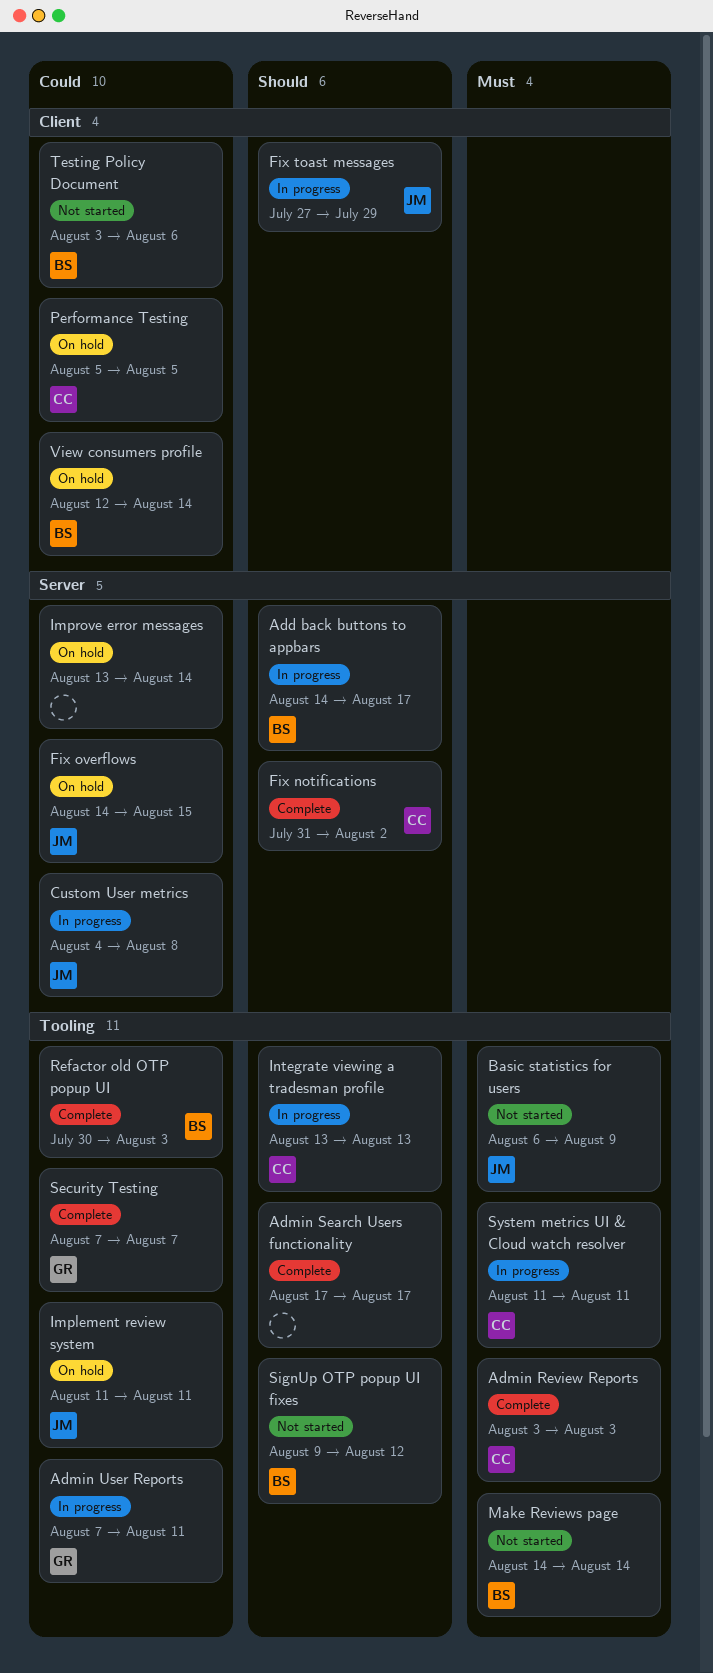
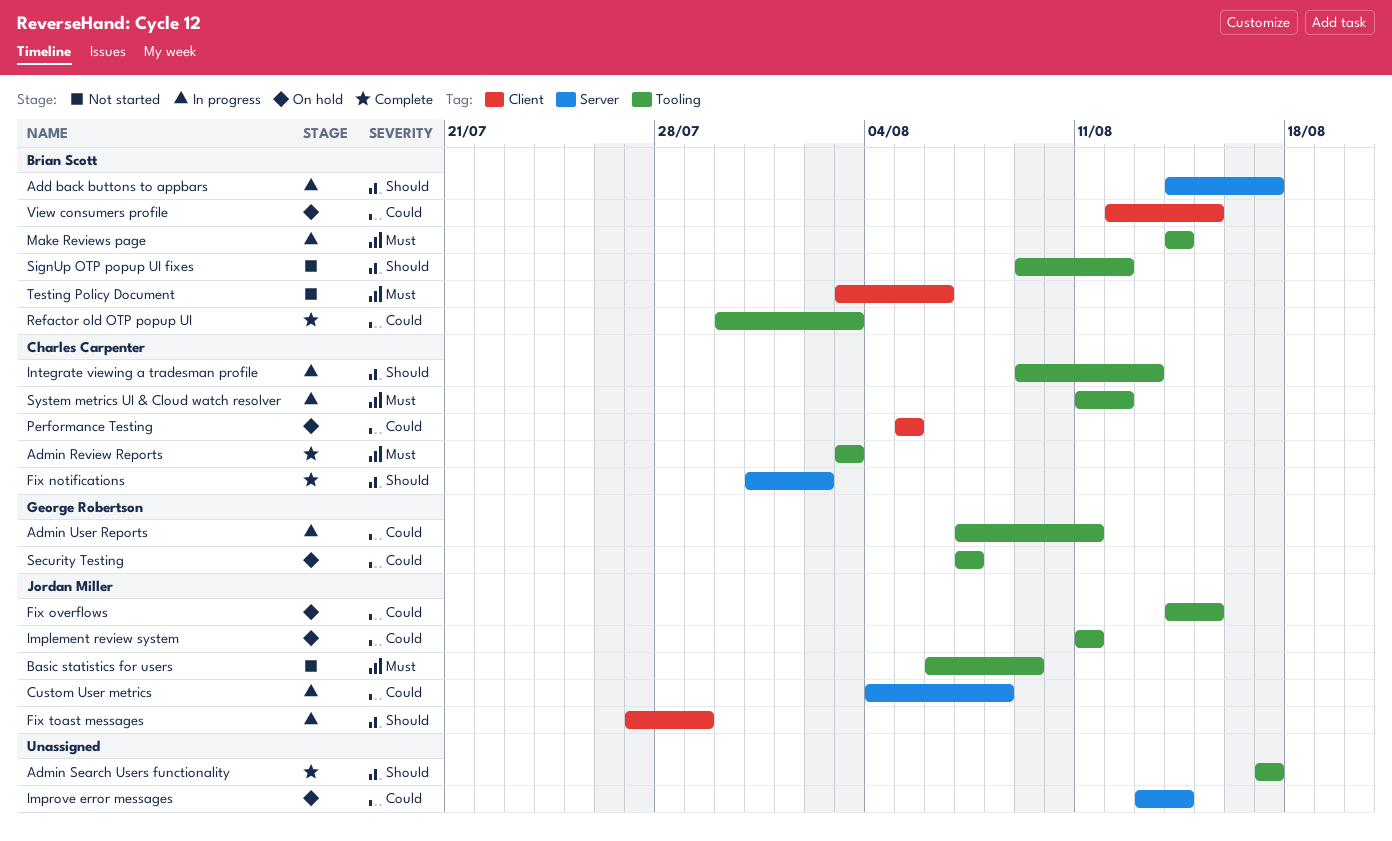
Fix overflows, label: Server -> Tooling
Integrate viewing a tradesman profile, start: Aug 13 -> Aug 9
Make Reviews page, status: Not started -> In progress
Security Testing, status: Complete -> On hold
System metrics UI & Cloud watch resolver, due: Aug 11 -> Aug 12
Testing Policy Document, priority: Could -> Must
View consumers profile, due: Aug 14 -> Aug 15

